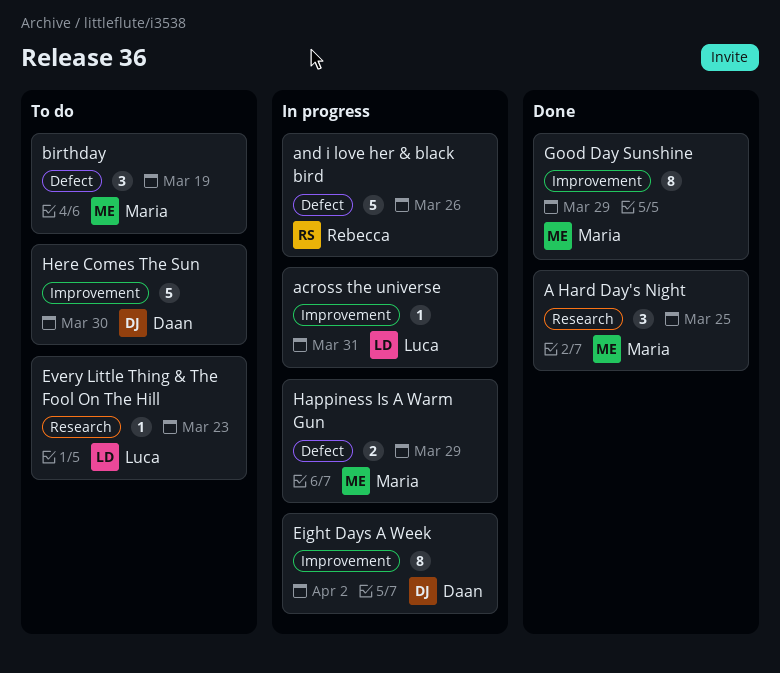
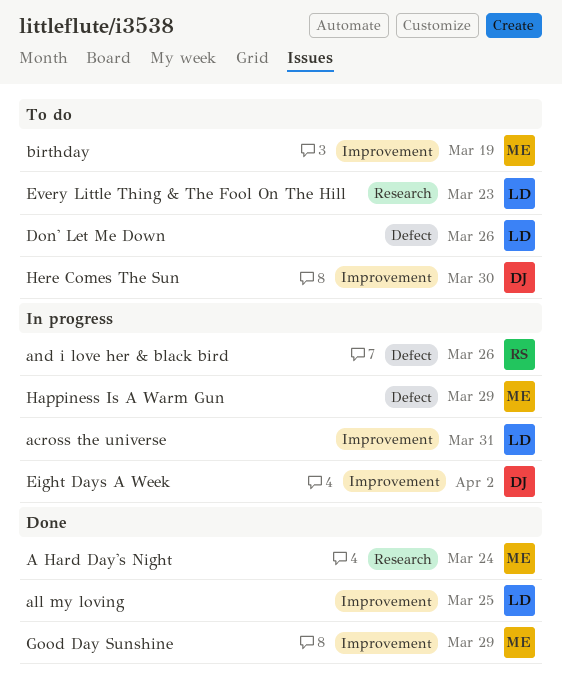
A Hard Day's Night, due: Mar 25 -> Mar 24
all my loving: none -> present
birthday, label: Defect -> Improvement
Don' Let Me Down: none -> present

